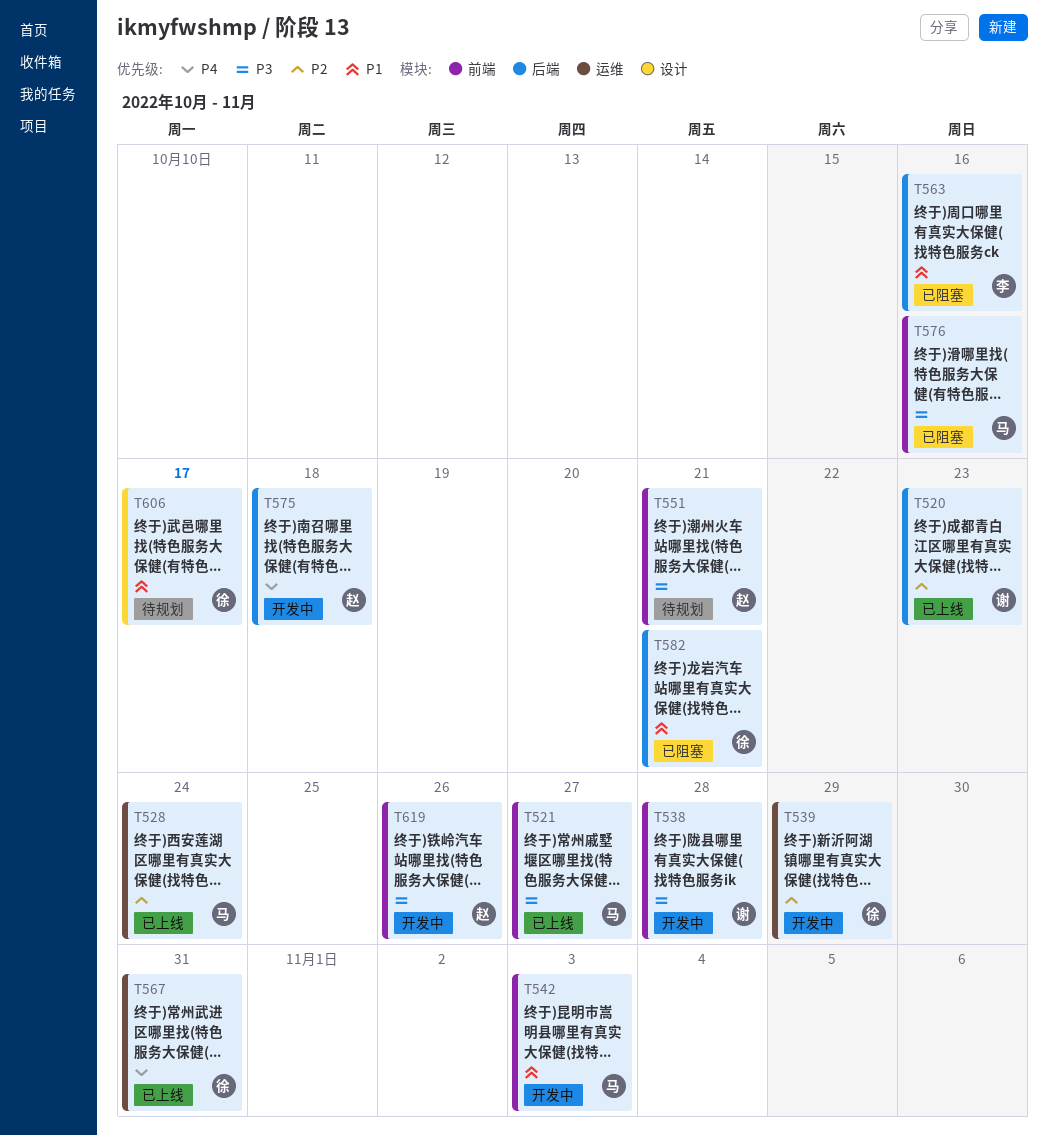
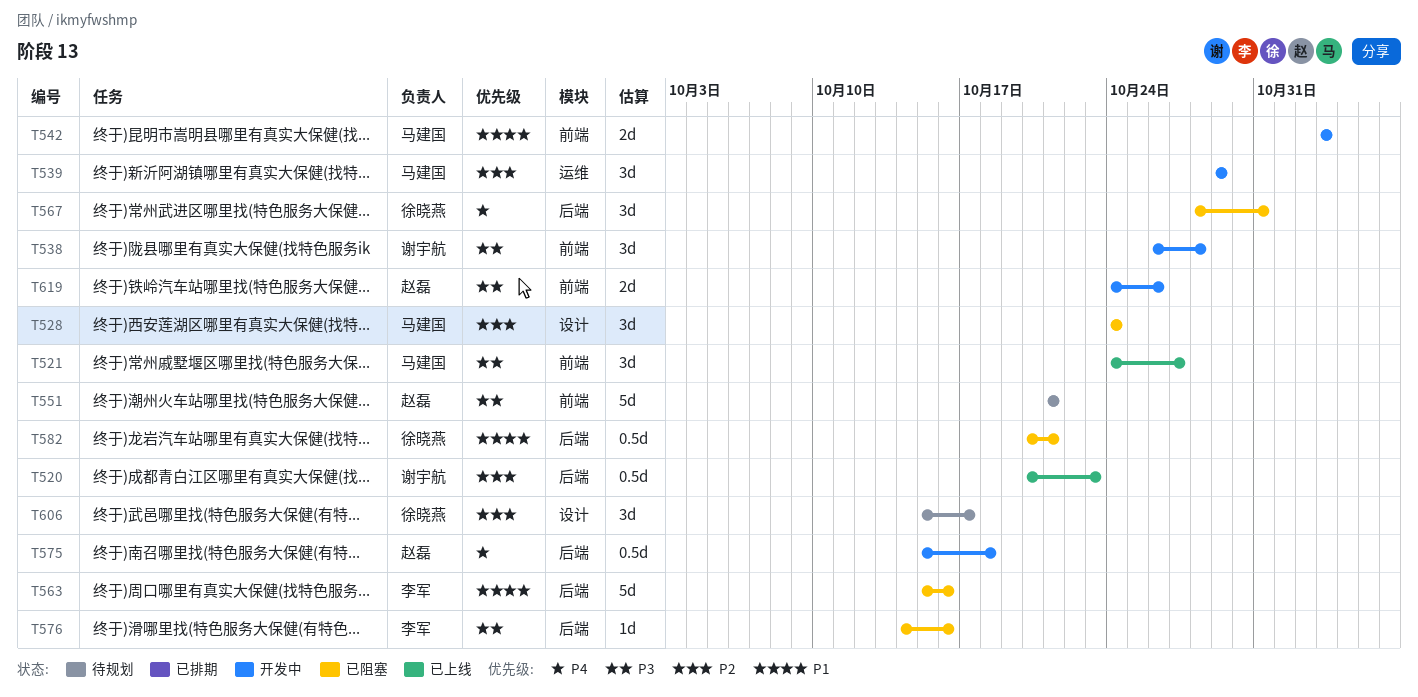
T528, status: 已上线 -> 已阻塞
T528, label: 运维 -> 设计
T539, owner: 徐晓燕 -> 马建国
T567, status: 已上线 -> 已阻塞
T567, label: 运维 -> 后端
T576, owner: 马建国 -> 李军
T576, label: 前端 -> 后端
T606, priority: P1 -> P2

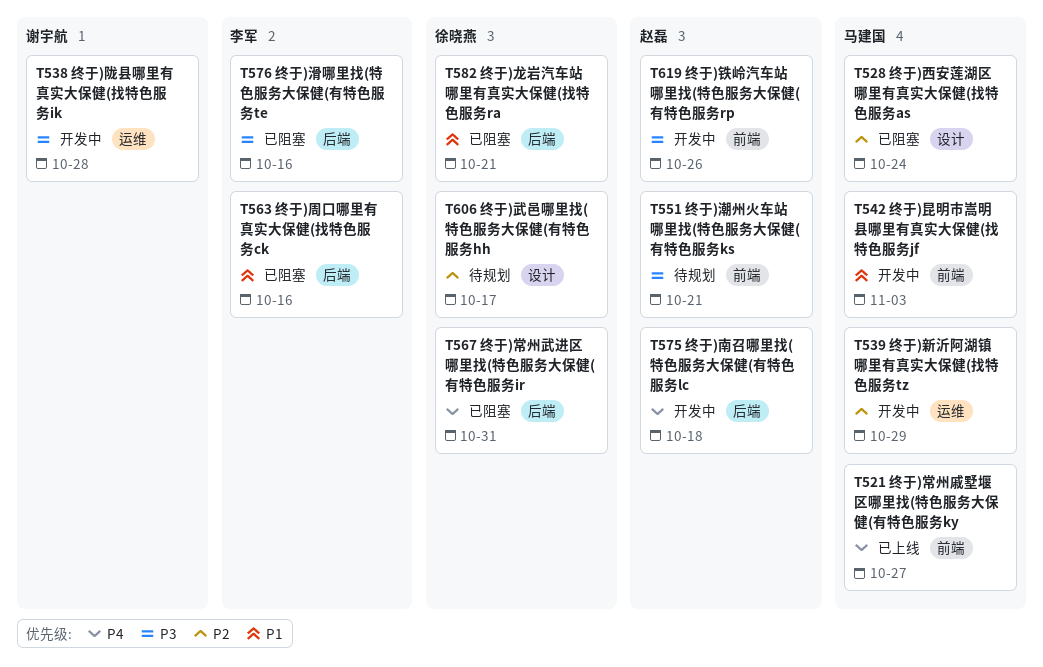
T520: present -> none
T521, priority: P3 -> P4
T538, label: 前端 -> 运维

